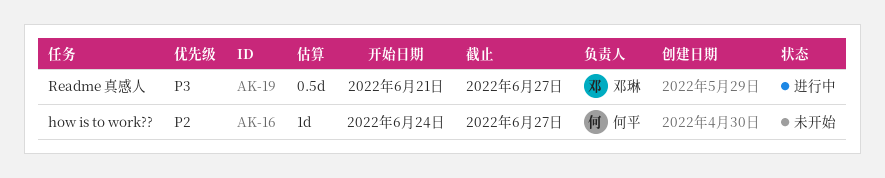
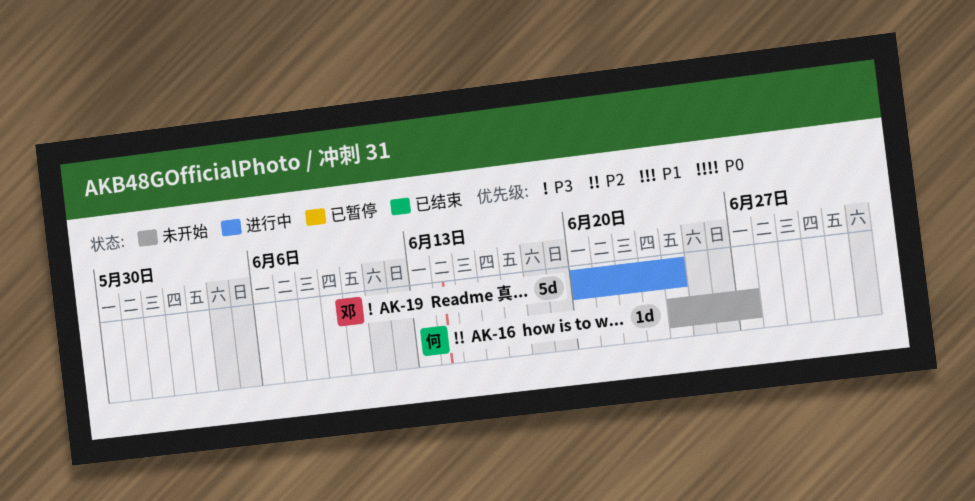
AK-19, estimate: 0.5d -> 5d
AK-19, start: Jun 21 -> Jun 20
AK-19, due: Jun 27 -> Jun 24

